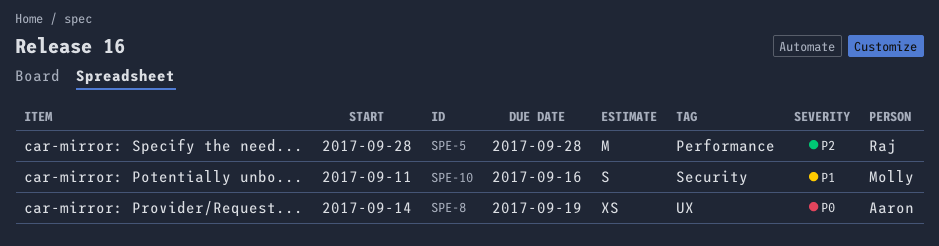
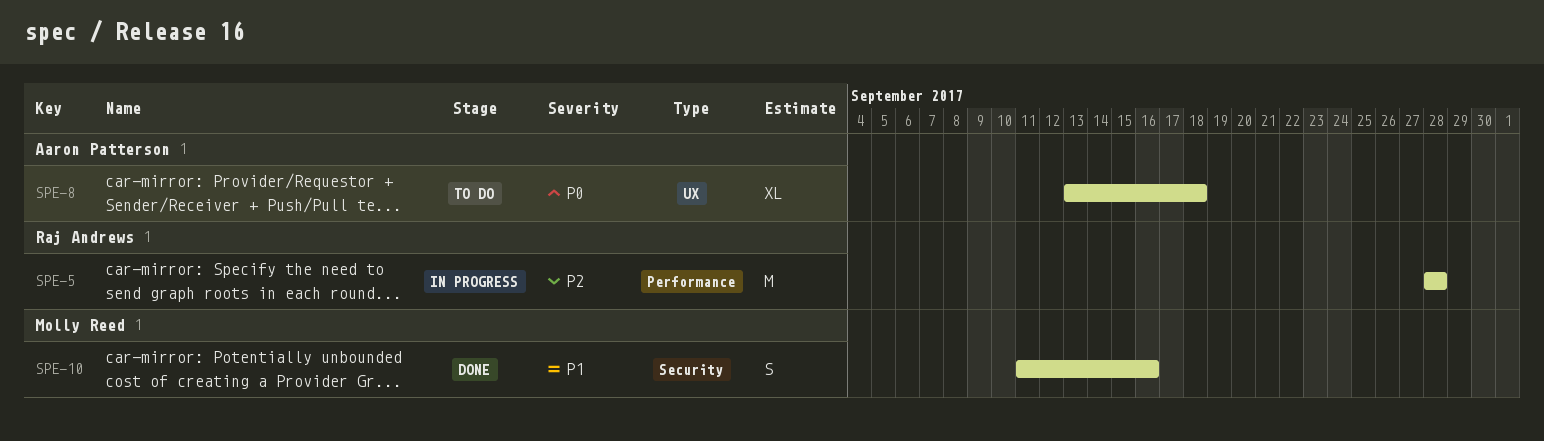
SPE-8, estimate: XS -> XL
SPE-8, start: Sep 14 -> Sep 13
SPE-8, due: Sep 19 -> Sep 18

